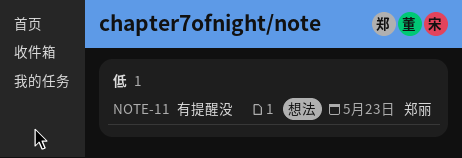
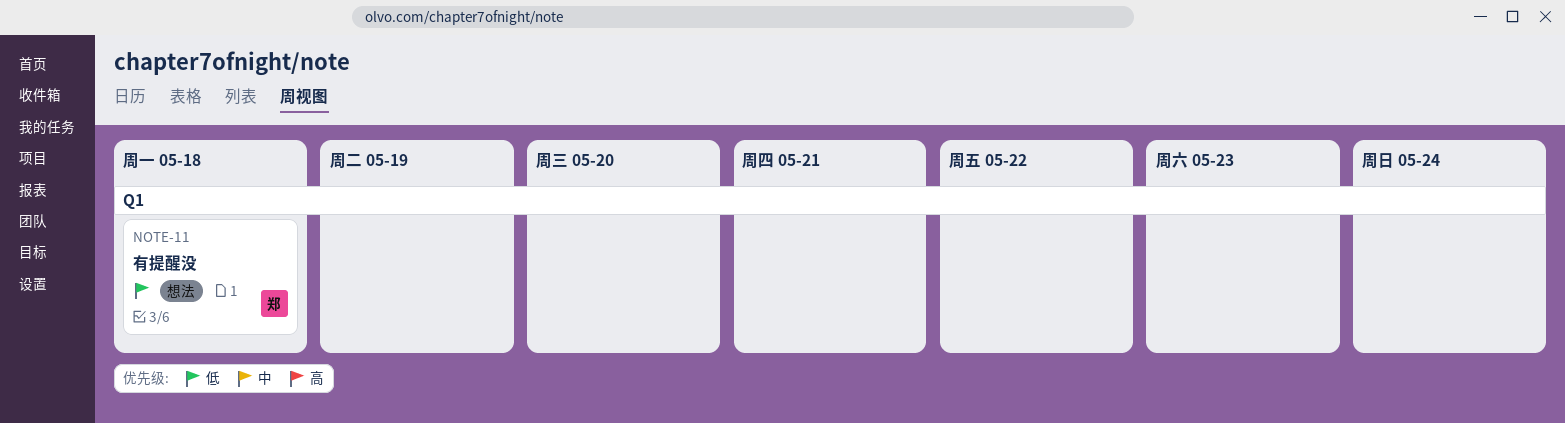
NOTE-11, due: May 23 -> May 18

